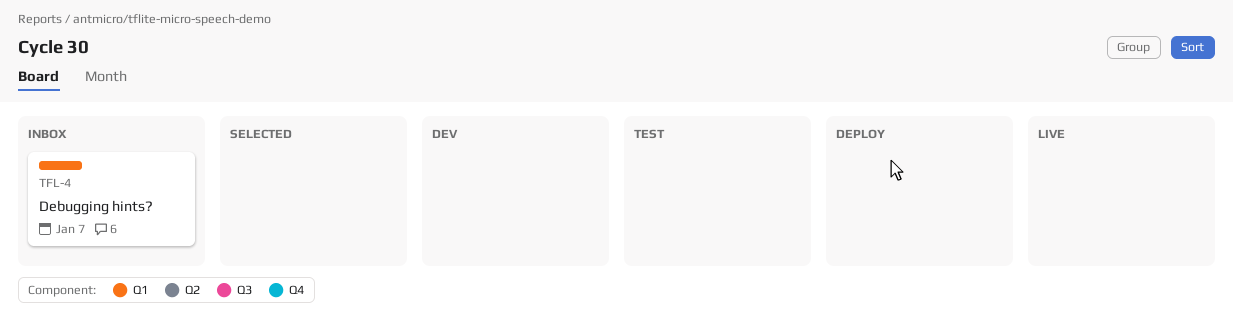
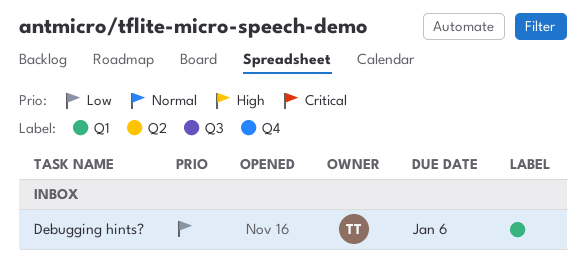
Debugging hints?, due: Jan 7 -> Jan 6

